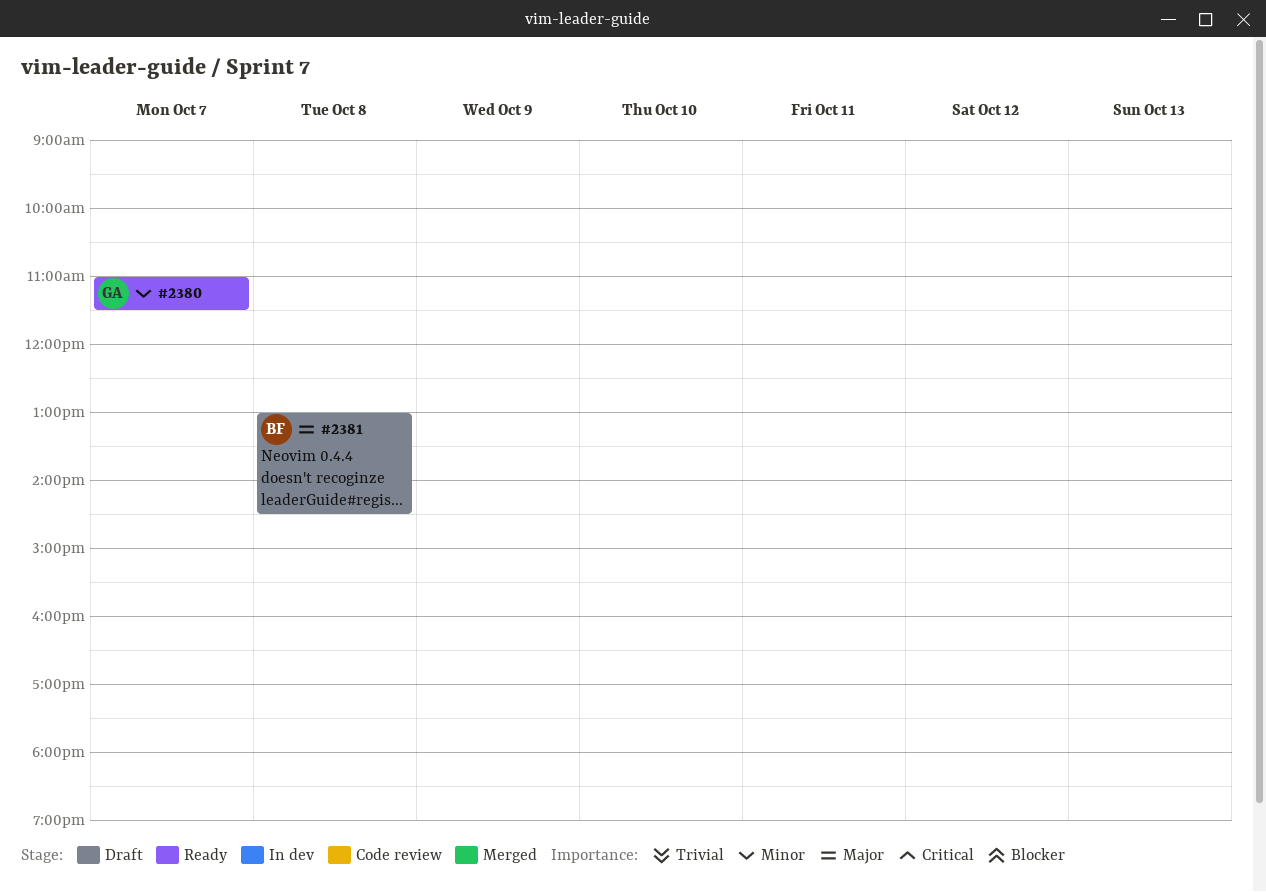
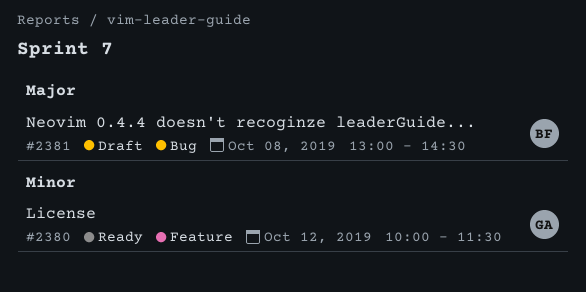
#2380, day: Oct 7 -> Oct 12
#2380, begins: 11:00 -> 10:00

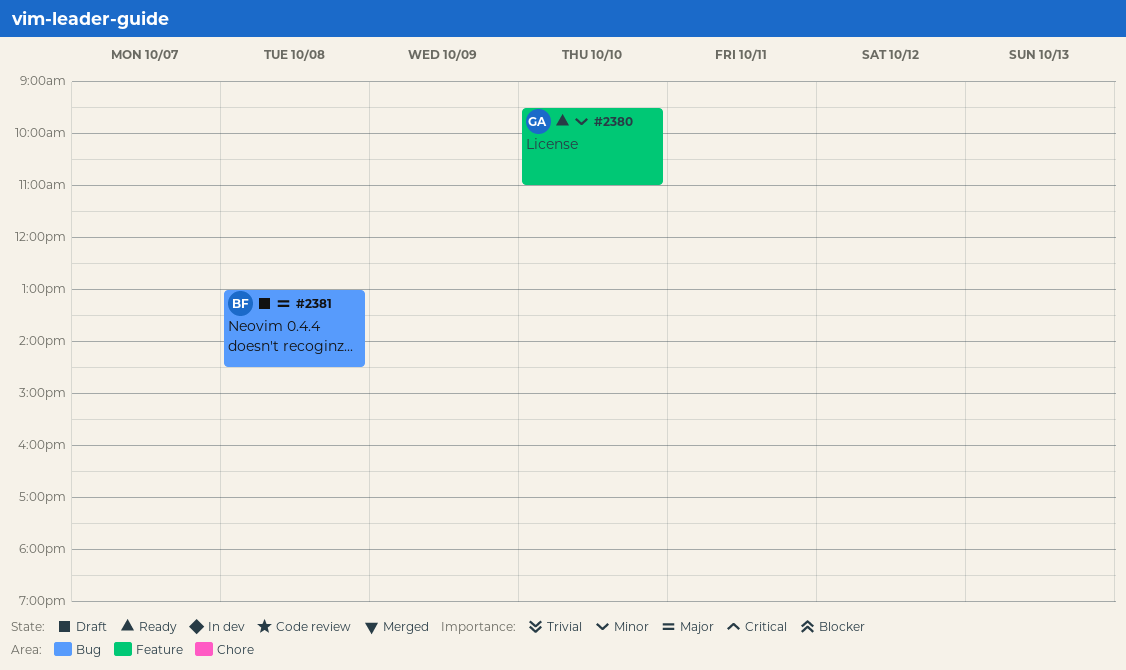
#2380, day: Oct 12 -> Oct 10
#2380, begins: 10:00 -> 09:30
#2380, ends: 11:30 -> 11:00

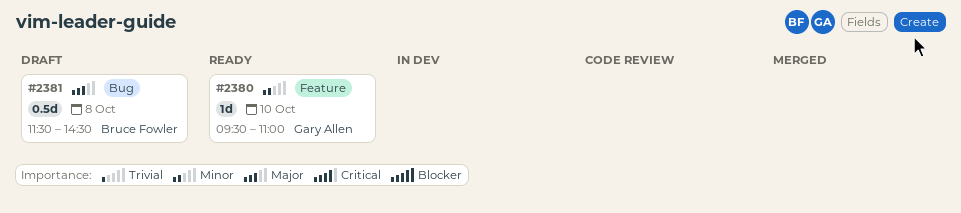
#2381, begins: 13:00 -> 11:30

